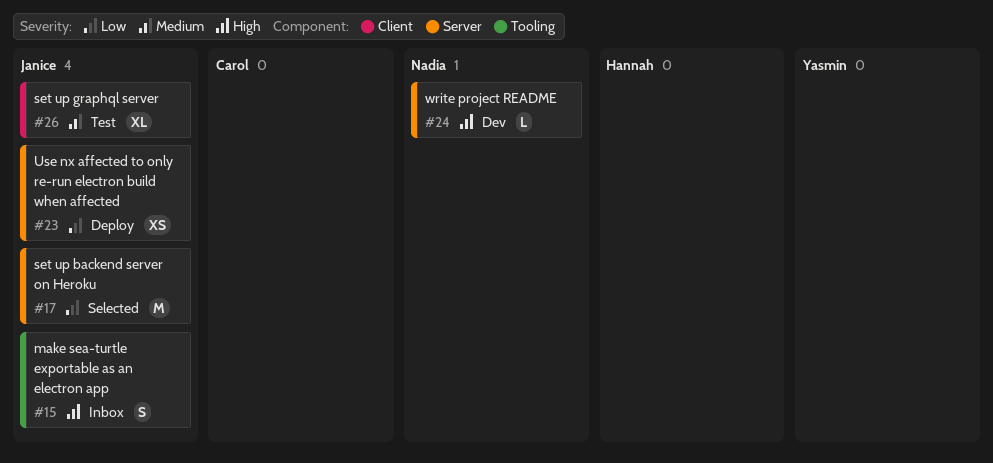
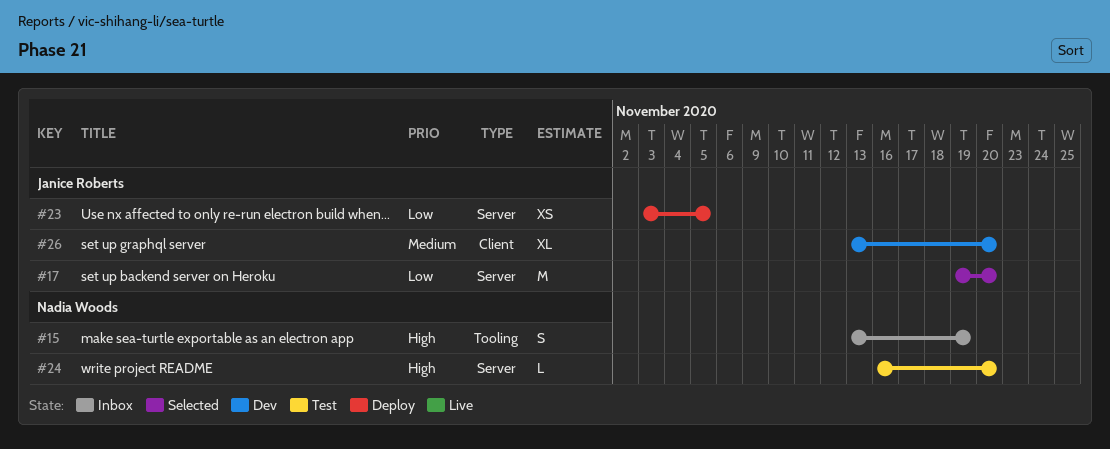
#15, owner: Janice Roberts -> Nadia Woods
#24, status: Dev -> Test
#26, status: Test -> Dev

